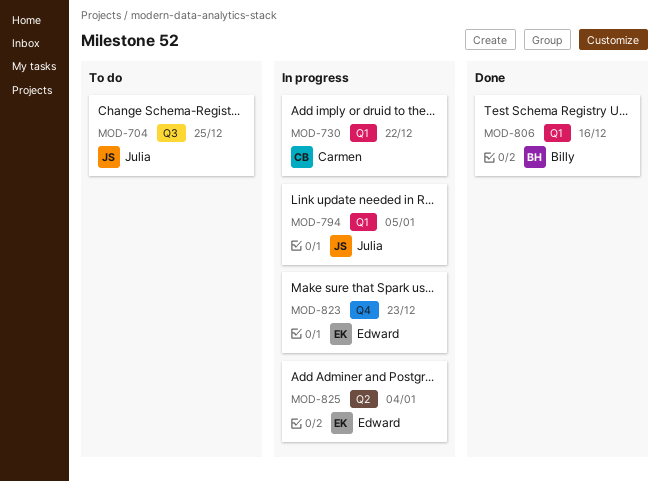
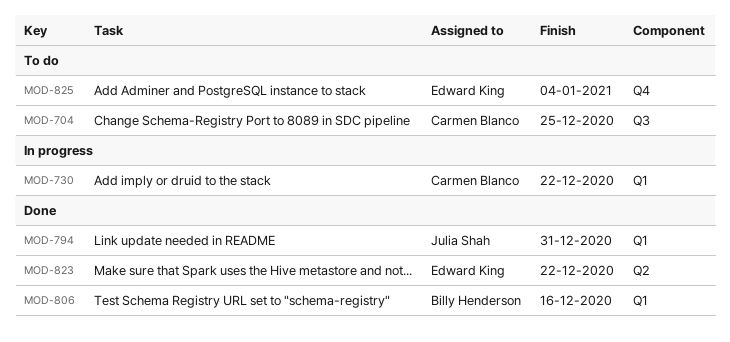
MOD-704, owner: Julia Shah -> Carmen Blanco
MOD-794, status: In progress -> Done
MOD-794, due: Jan 5 -> Dec 31
MOD-823, status: In progress -> Done
MOD-823, label: Q4 -> Q2
MOD-823, due: Dec 23 -> Dec 22
MOD-825, status: In progress -> To do
MOD-825, label: Q2 -> Q4

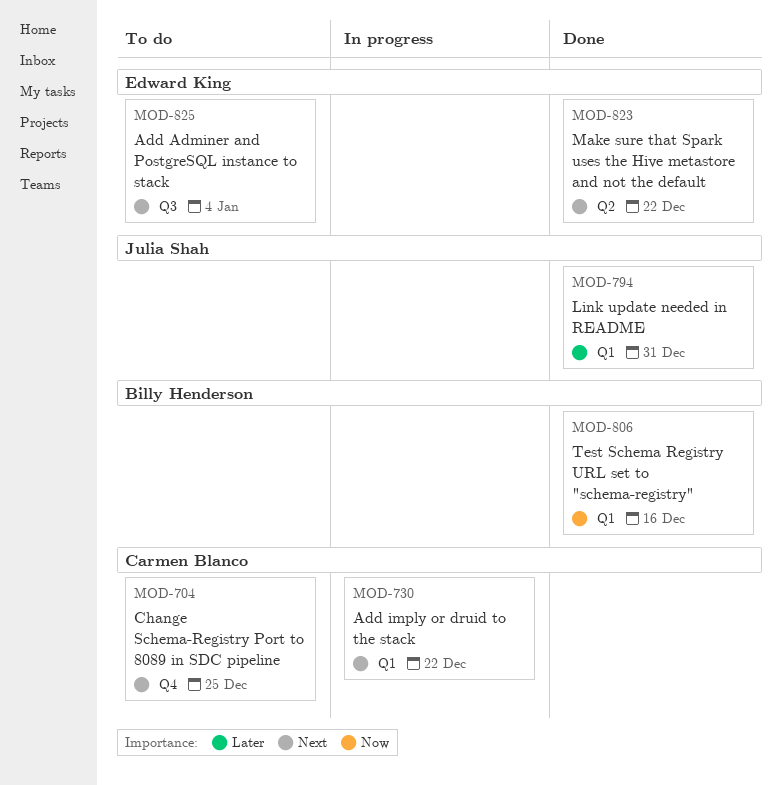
MOD-704, label: Q3 -> Q4
MOD-825, label: Q4 -> Q3

